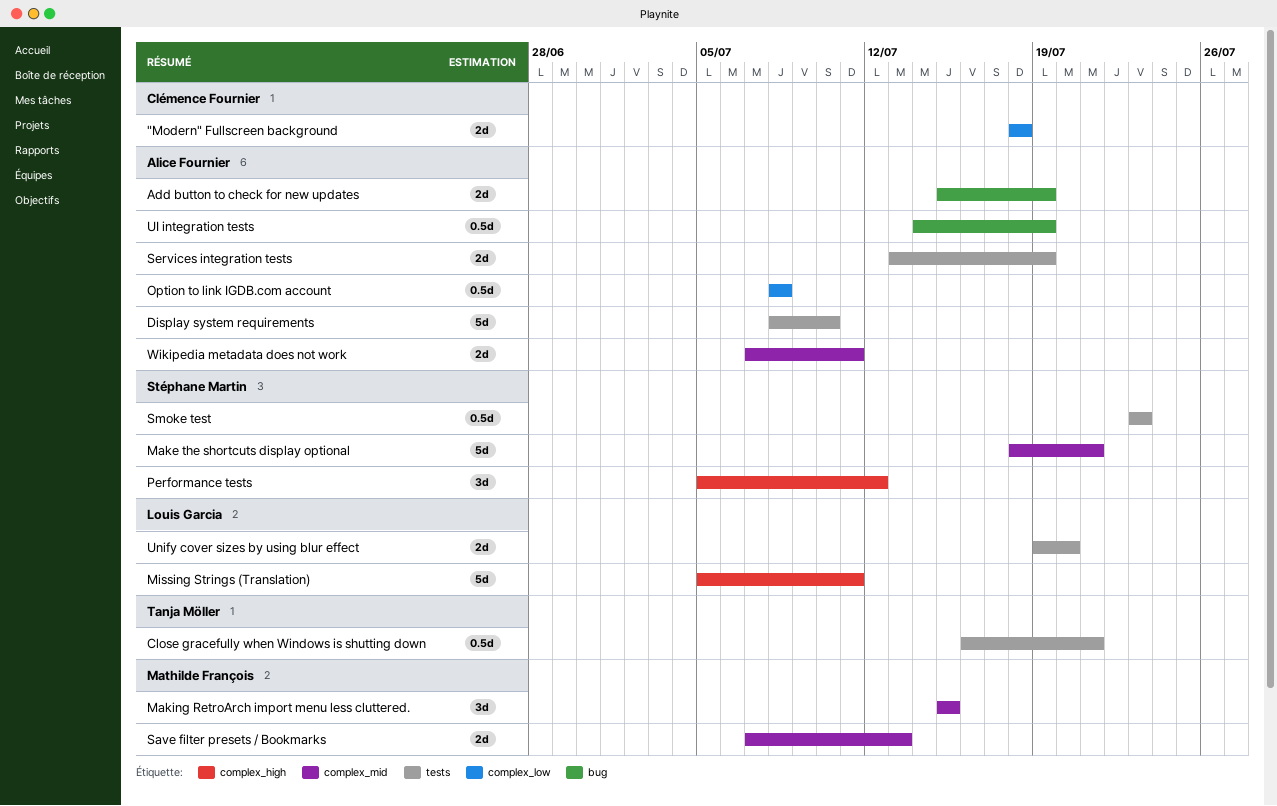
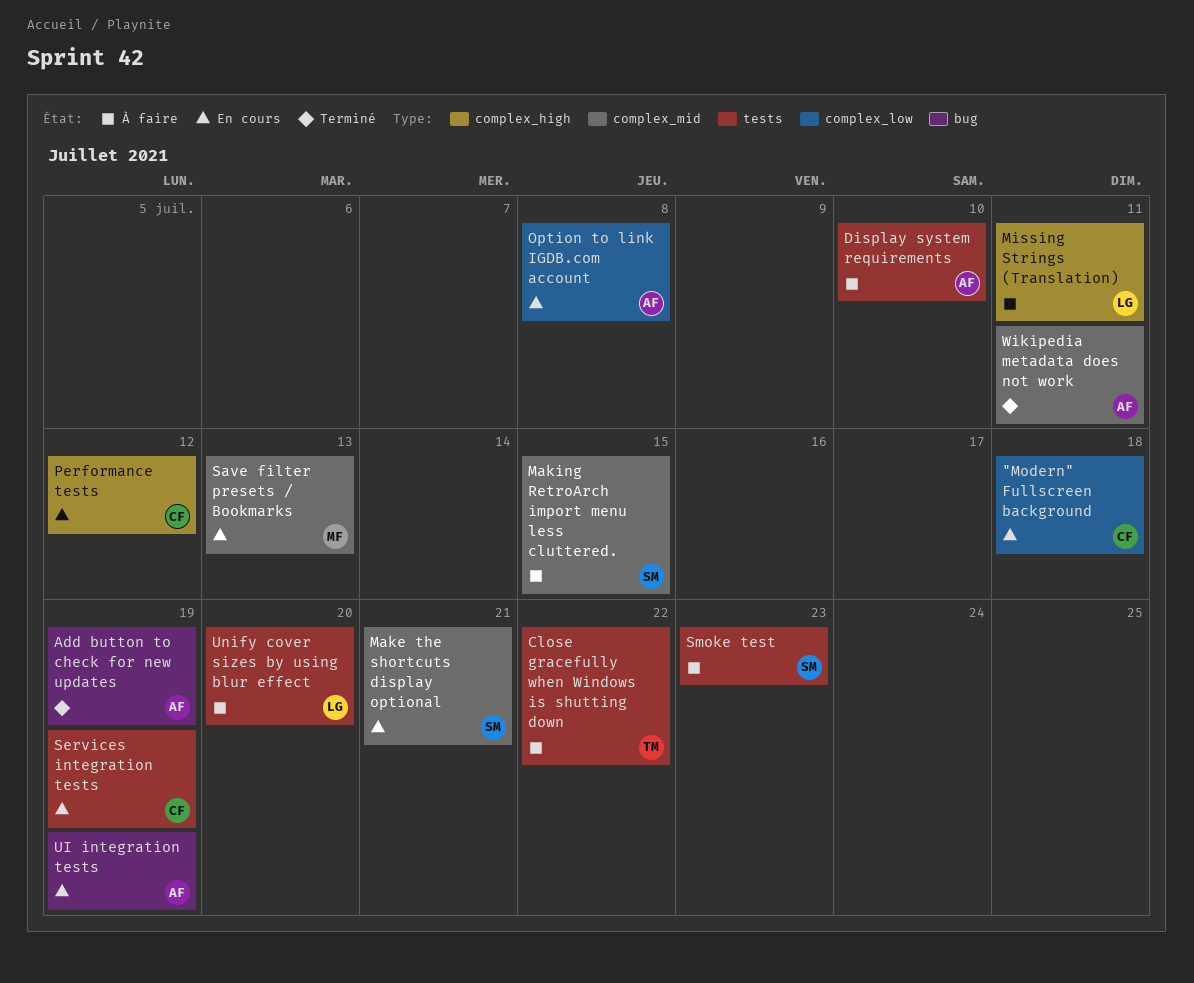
Close gracefully when Windows is shutting down, due: Jul 21 -> Jul 22
Making RetroArch import menu less cluttered., owner: Mathilde François -> Stéphane Martin
Performance tests, owner: Stéphane Martin -> Clémence Fournier
Services integration tests, owner: Alice Fournier -> Clémence Fournier

